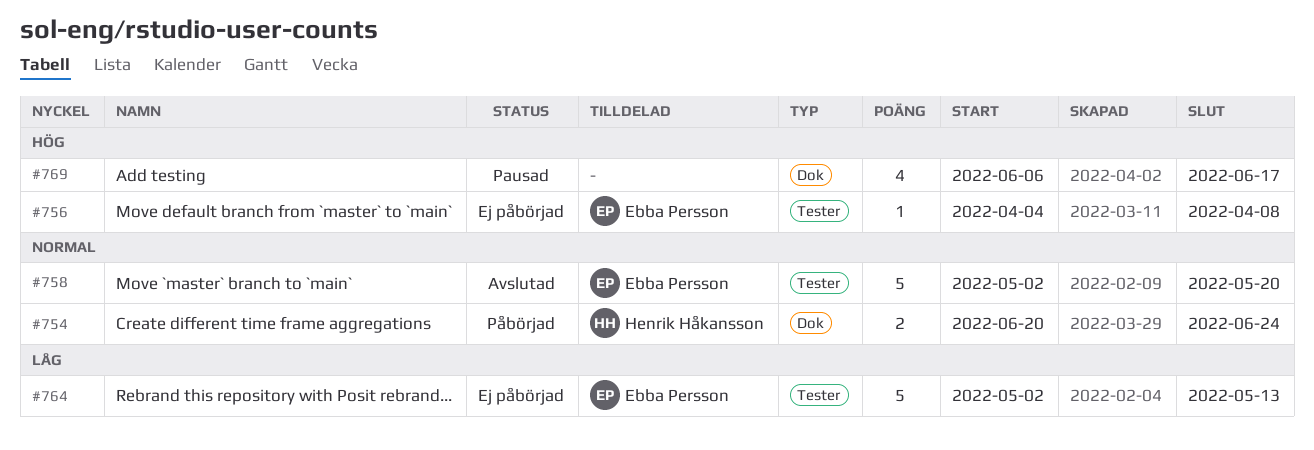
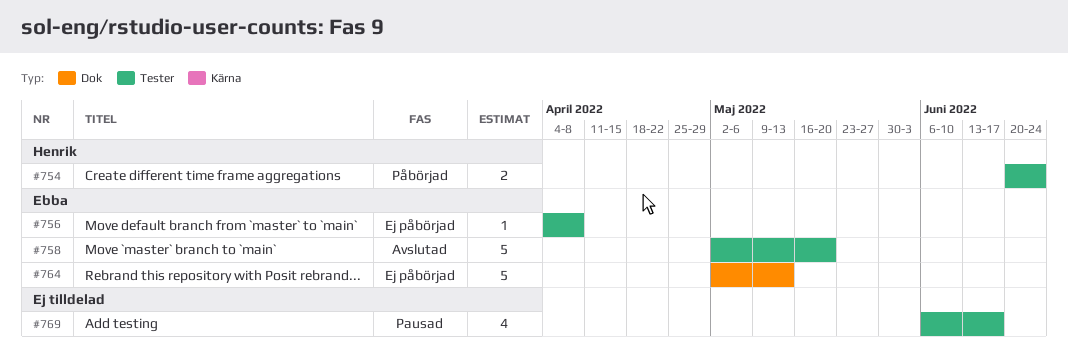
#754, label: Dok -> Tester
#764, label: Tester -> Dok
#769, label: Dok -> Tester

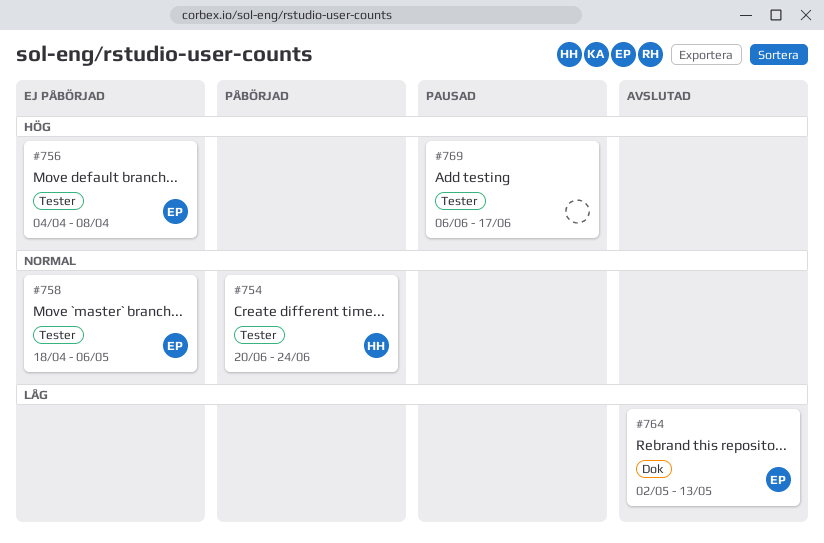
#758, status: Avslutad -> Ej påbörjad
#758, start: May 2 -> Apr 18
#758, due: May 20 -> May 6
#764, status: Ej påbörjad -> Avslutad

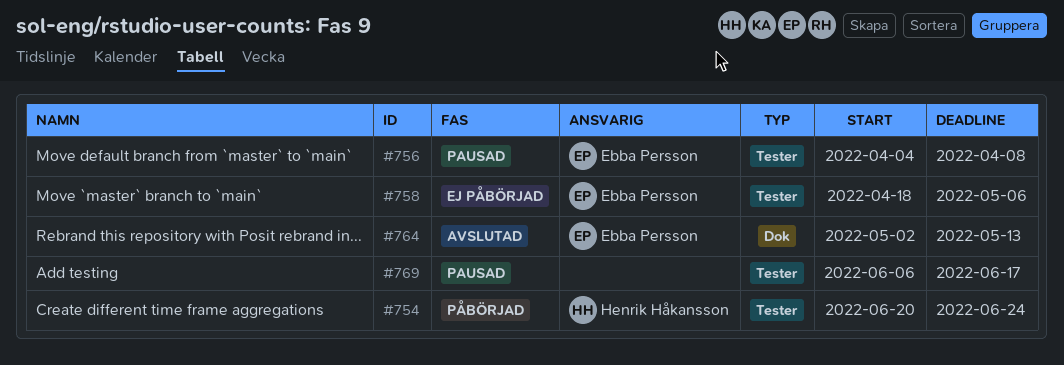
#756, status: Ej påbörjad -> Pausad

